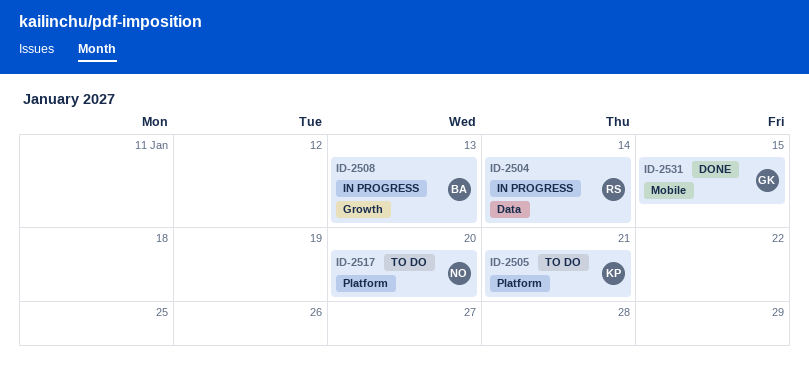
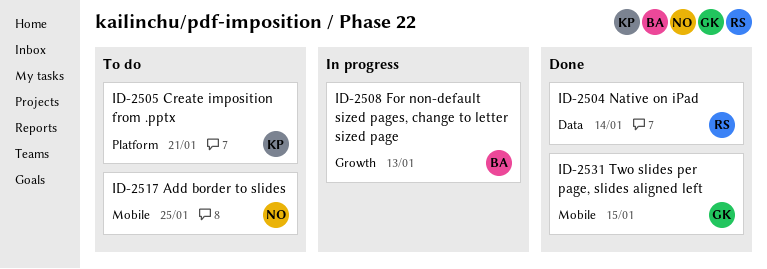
ID-2504, status: In progress -> Done
ID-2517, label: Platform -> Mobile
ID-2517, due: Jan 20 -> Jan 25

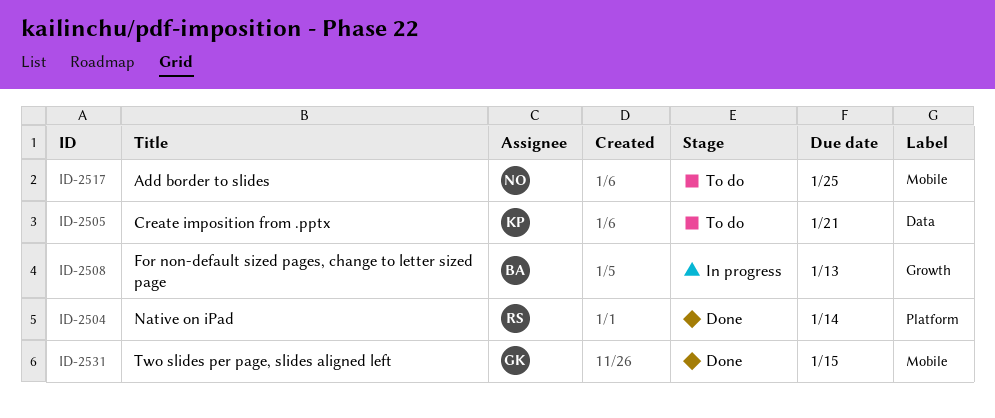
ID-2504, label: Data -> Platform
ID-2505, label: Platform -> Data

